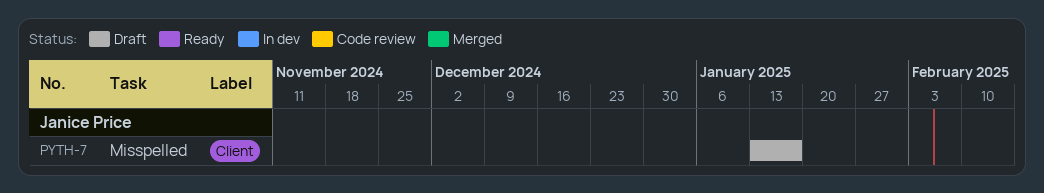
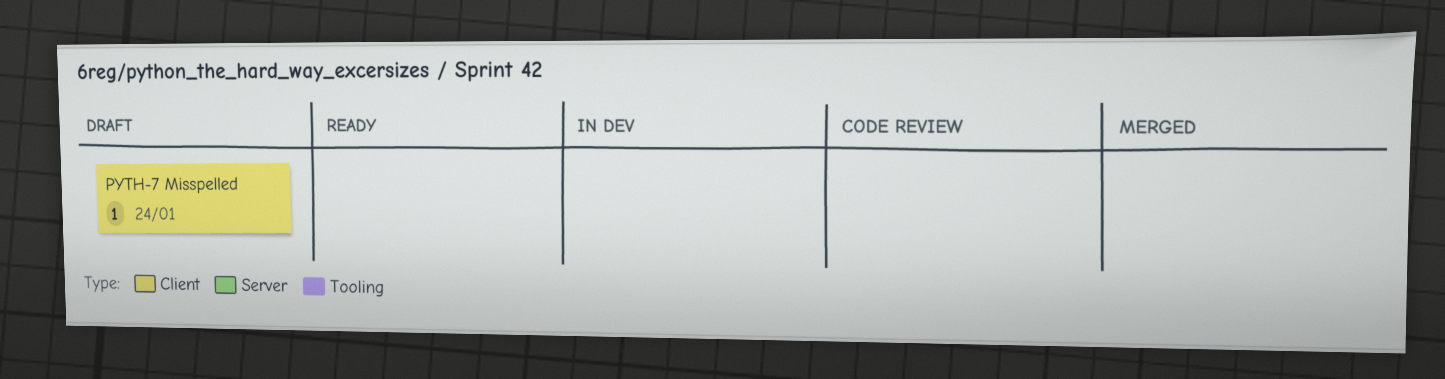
PYTH-7, due: Jan 17 -> Jan 24

